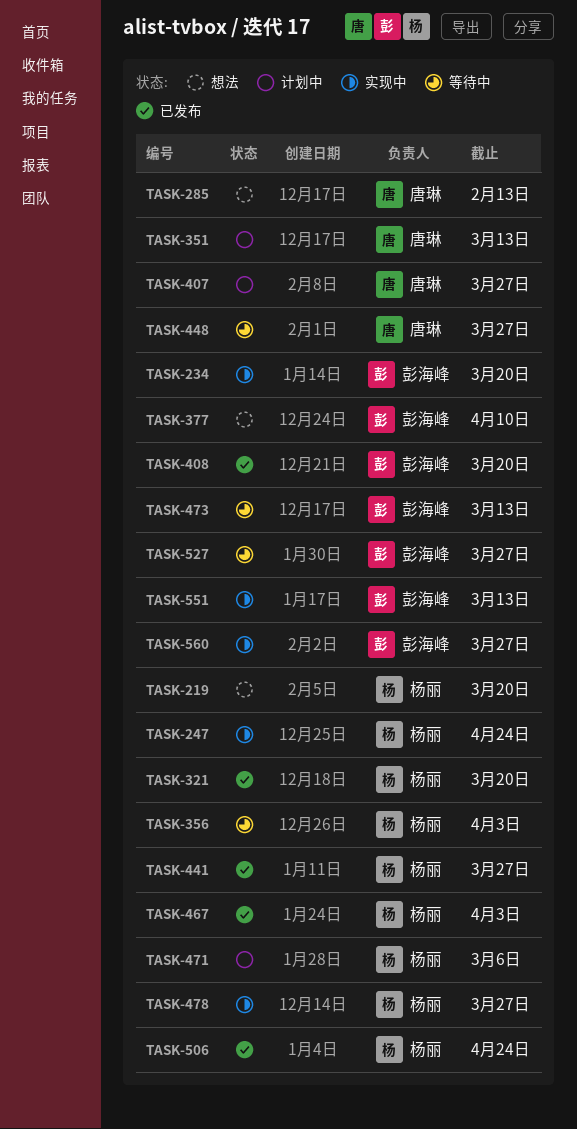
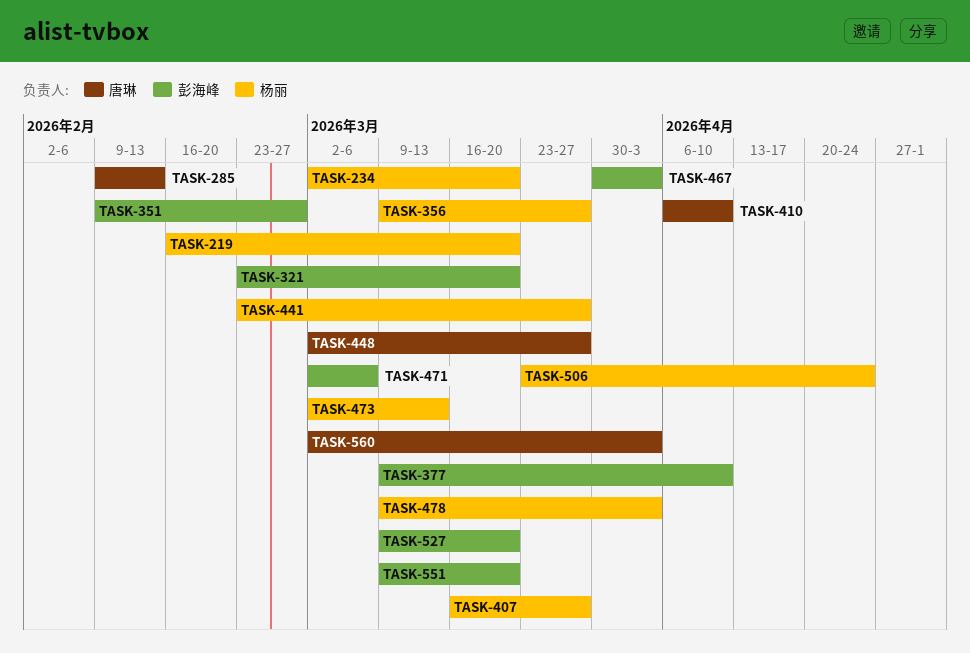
TASK-234, owner: 彭海峰 -> 杨丽
TASK-247: present -> none
TASK-321, owner: 杨丽 -> 彭海峰
TASK-351, owner: 唐琳 -> 彭海峰
TASK-351, due: Mar 13 -> Feb 27
TASK-356, due: Apr 3 -> Mar 27
TASK-407, owner: 唐琳 -> 杨丽
TASK-408: present -> none
TASK-410: none -> present
TASK-467, owner: 杨丽 -> 彭海峰
TASK-471, owner: 杨丽 -> 彭海峰
TASK-473, owner: 彭海峰 -> 杨丽
TASK-478, due: Mar 27 -> Apr 3
TASK-527, due: Mar 27 -> Mar 20
TASK-551, due: Mar 13 -> Mar 20
TASK-560, owner: 彭海峰 -> 唐琳
TASK-560, due: Mar 27 -> Apr 3

